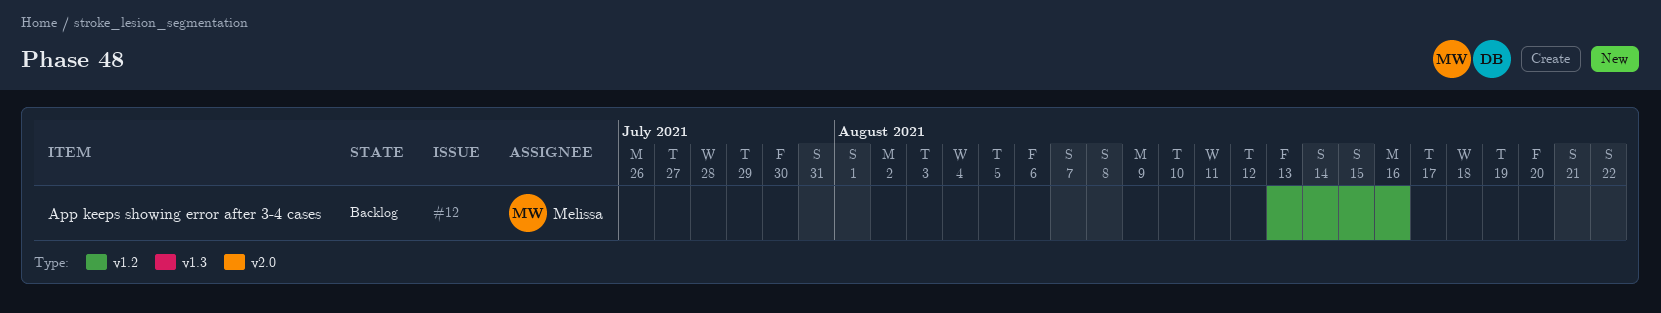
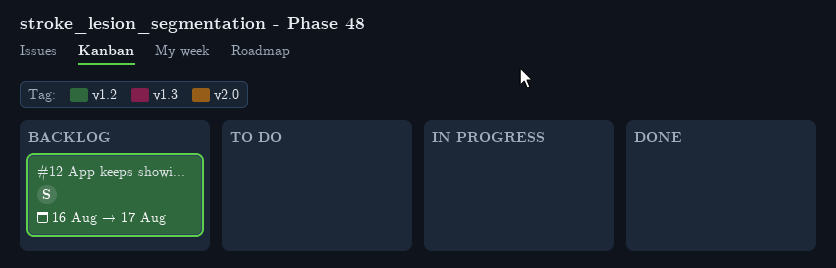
#12, start: Aug 13 -> Aug 16
#12, due: Aug 16 -> Aug 17

